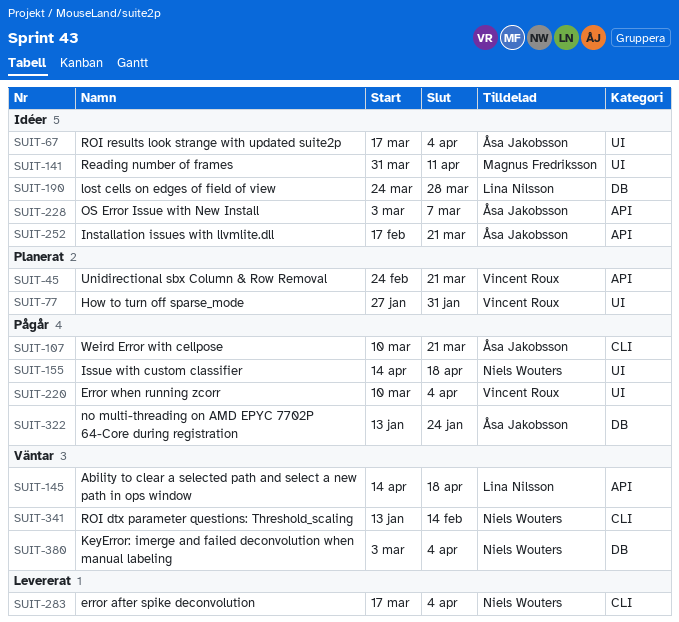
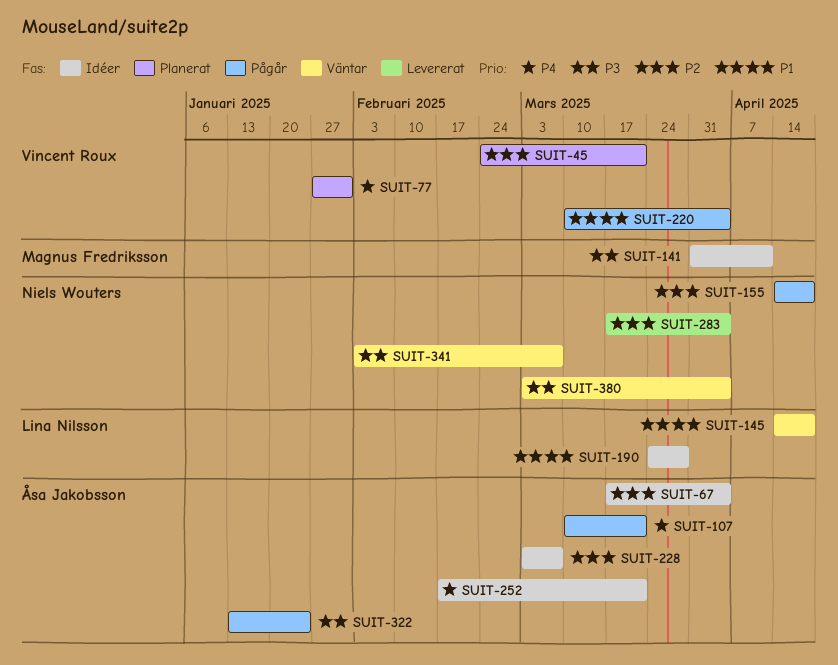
SUIT-341, start: Jan 13 -> Feb 3
SUIT-341, due: Feb 14 -> Mar 7

